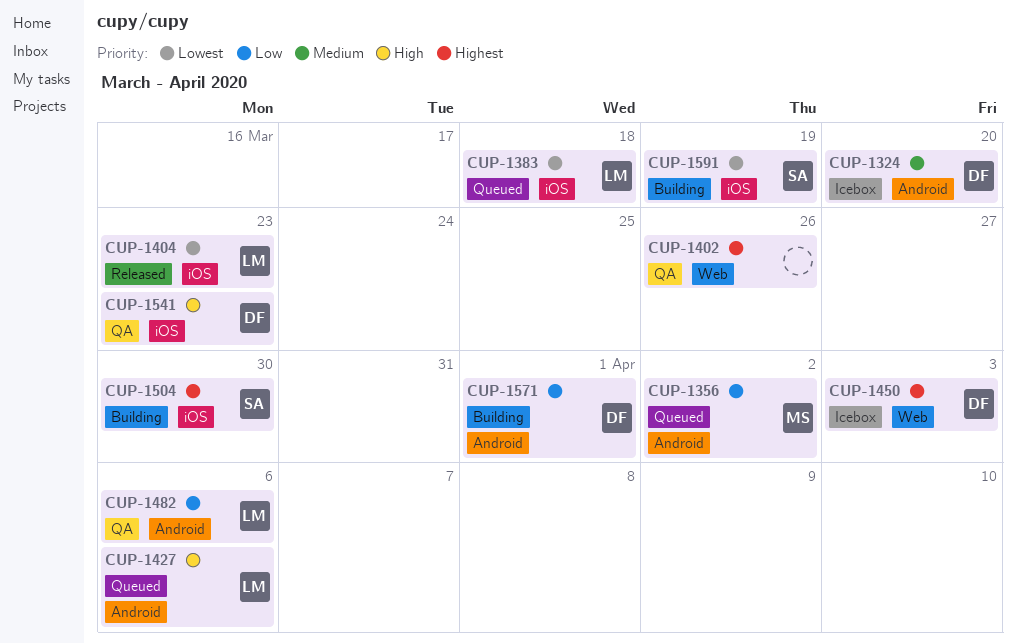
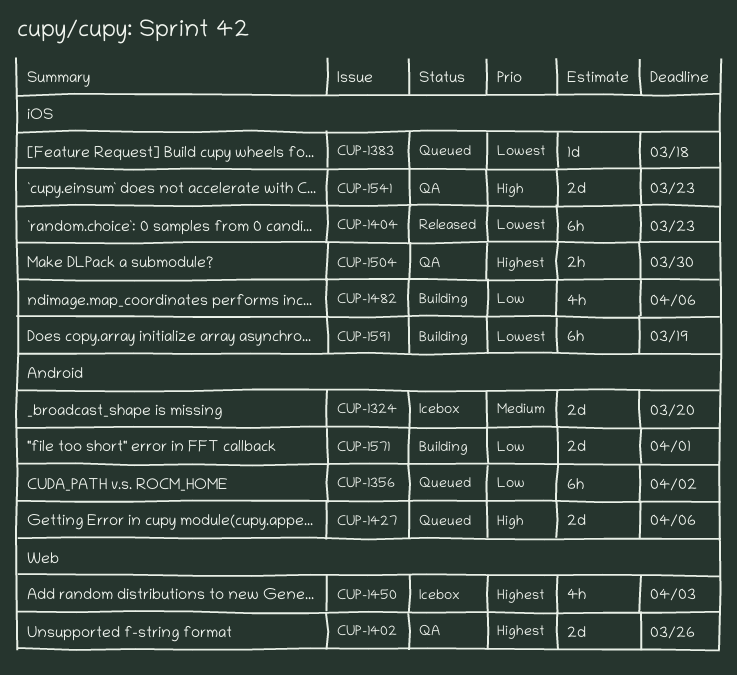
CUP-1482, status: QA -> Building
CUP-1482, label: Android -> iOS
CUP-1504, status: Building -> QA

